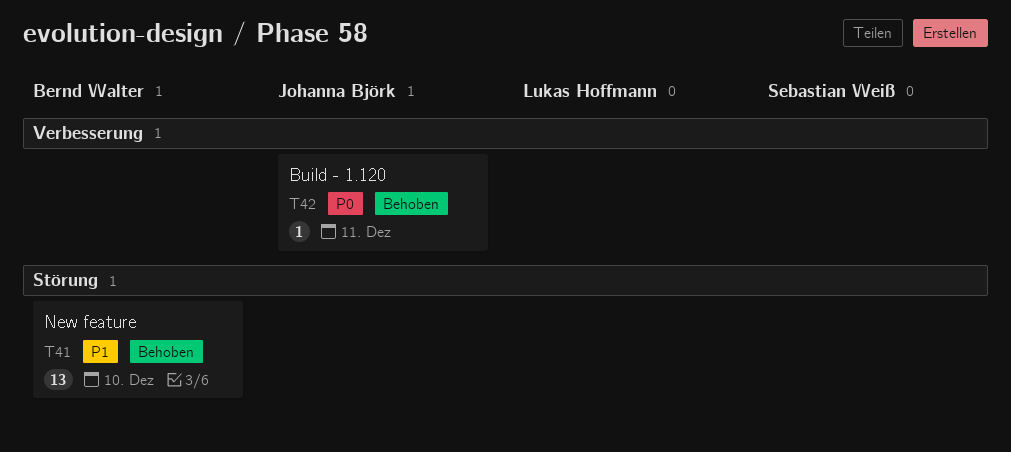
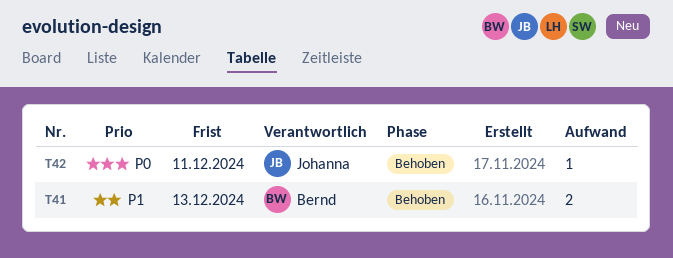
T41, estimate: 13 -> 2
T41, due: Dec 10 -> Dec 13

